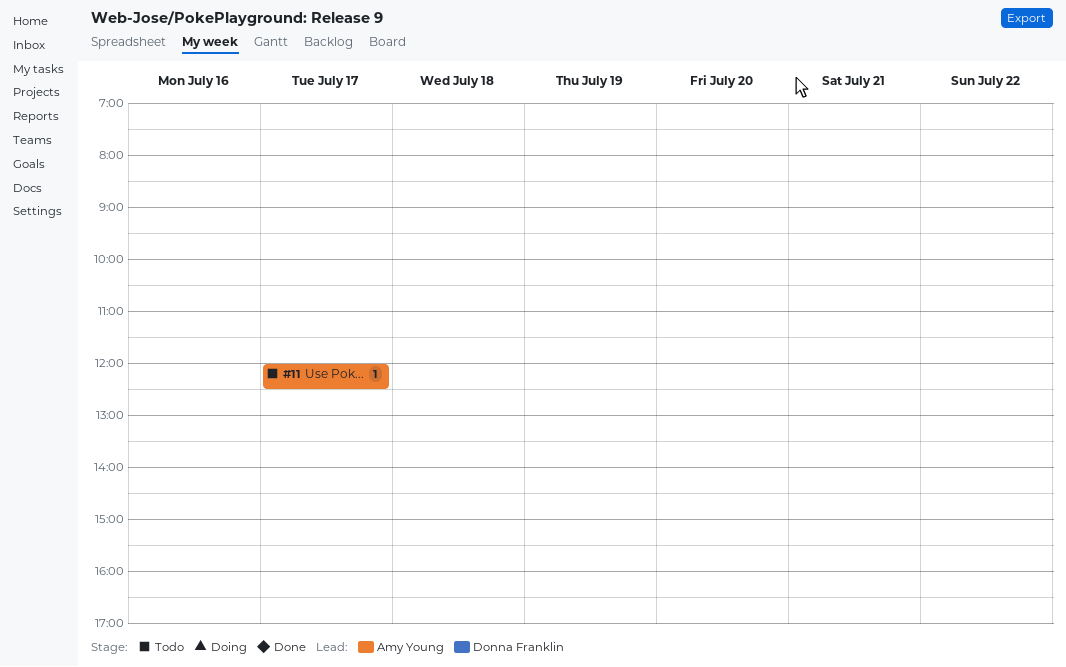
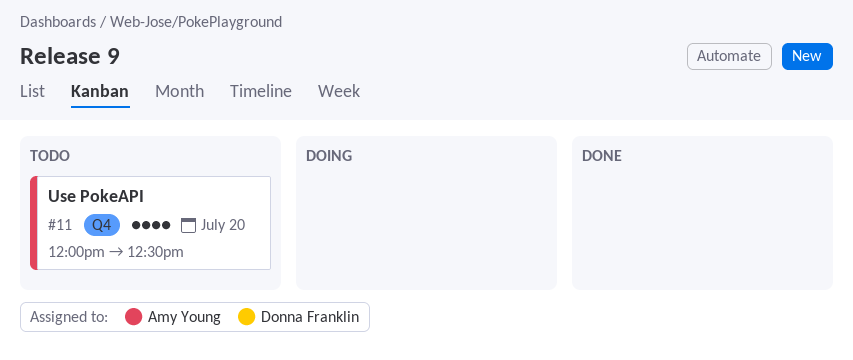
#11, estimate: 1 -> 4
#11, day: Jul 17 -> Jul 20

